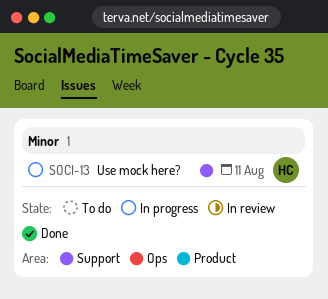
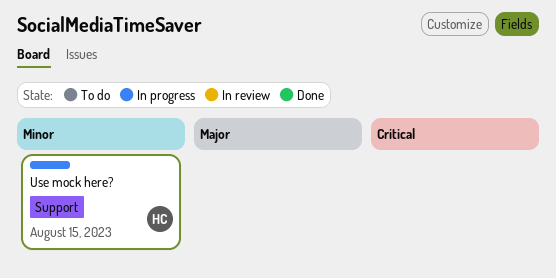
Use mock here?, due: Aug 11 -> Aug 15

